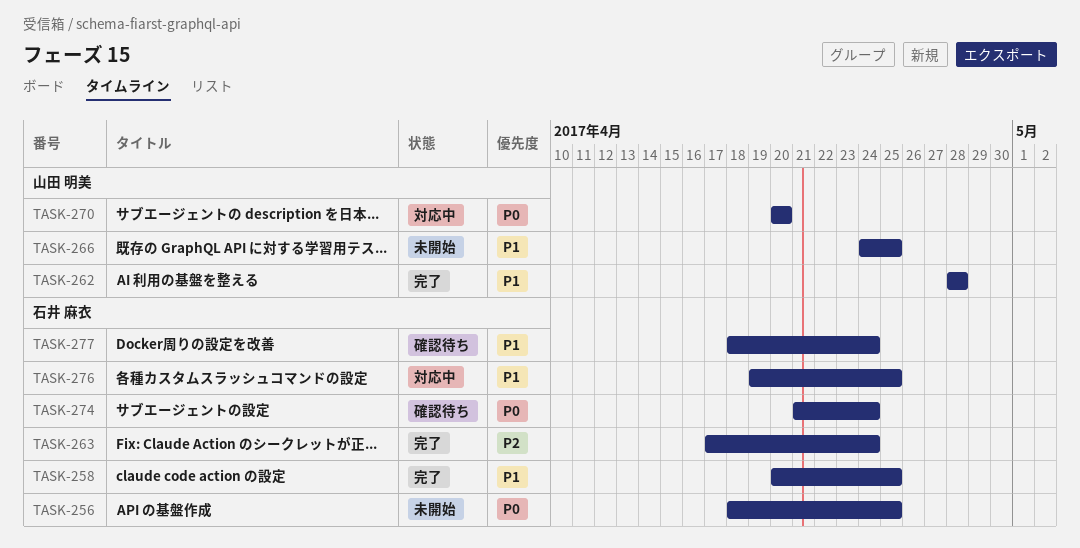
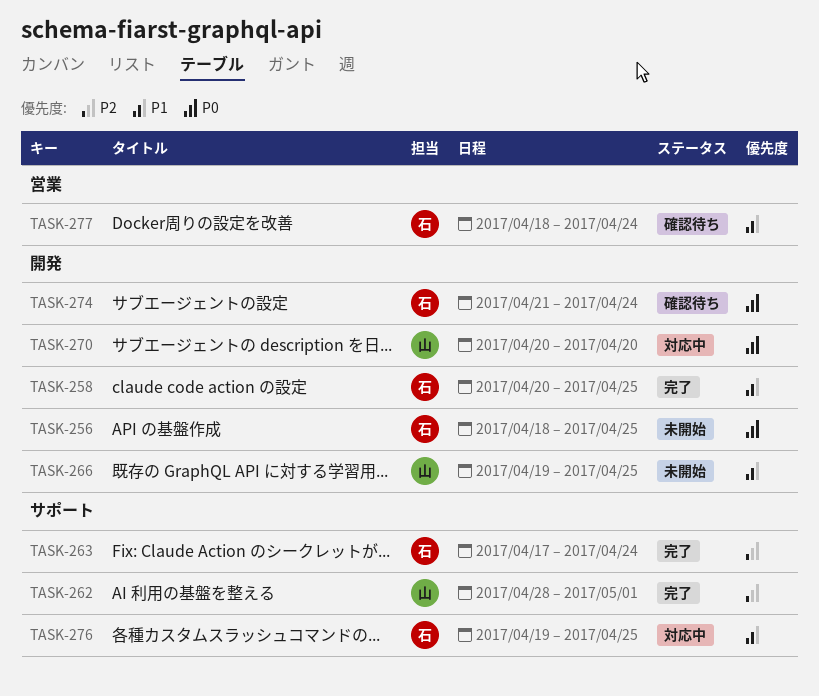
TASK-262, priority: P1 -> P2
TASK-262, due: Apr 28 -> May 1
TASK-266, start: Apr 24 -> Apr 19

